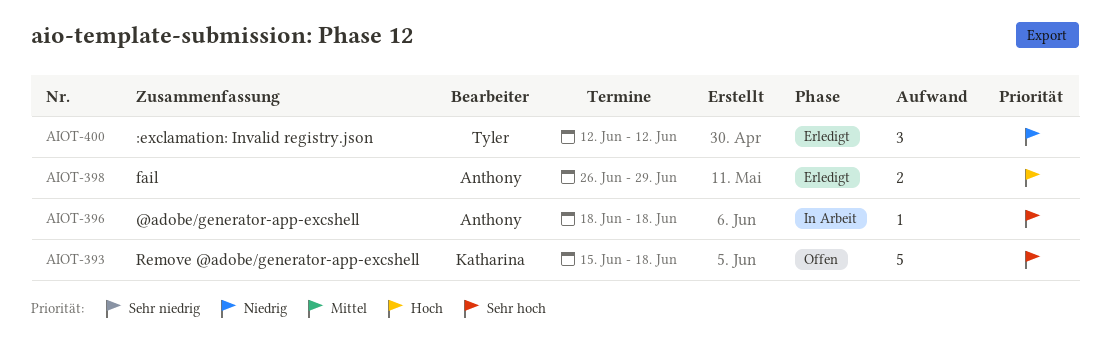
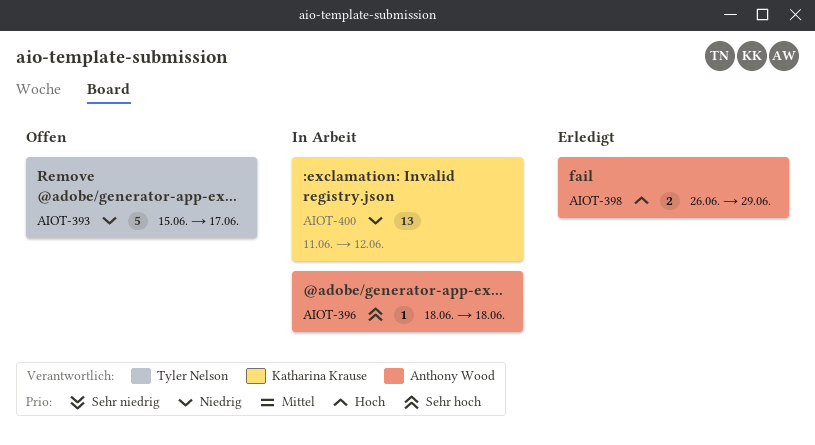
AIOT-393, owner: Katharina Krause -> Tyler Nelson
AIOT-393, priority: Sehr hoch -> Niedrig
AIOT-393, due: Jun 18 -> Jun 17
AIOT-400, status: Erledigt -> In Arbeit
AIOT-400, owner: Tyler Nelson -> Katharina Krause
AIOT-400, estimate: 3 -> 13
AIOT-400, start: Jun 12 -> Jun 11

